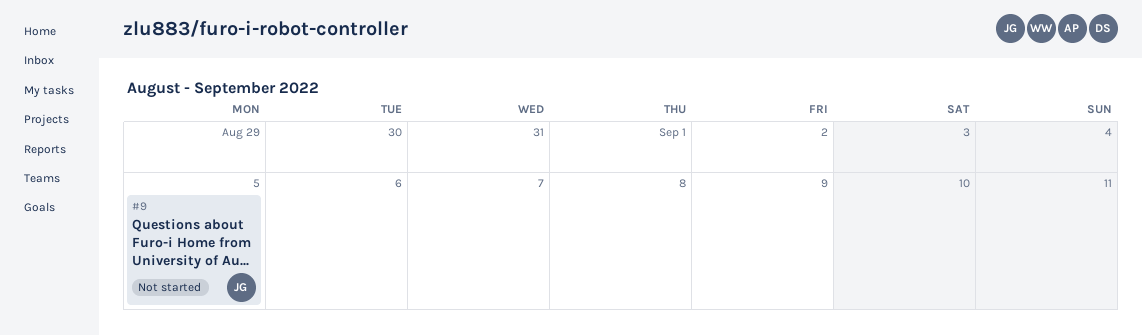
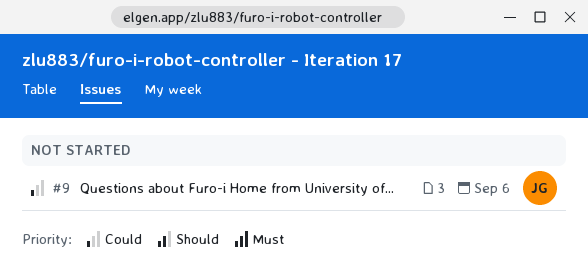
#9, due: Sep 5 -> Sep 6

